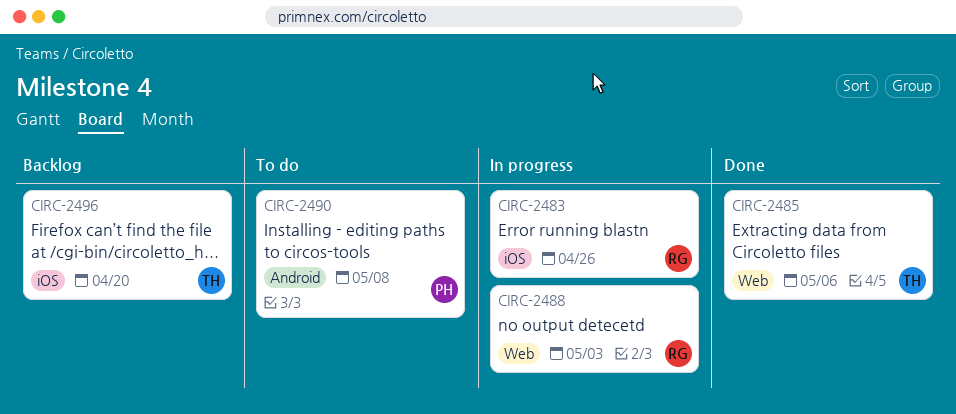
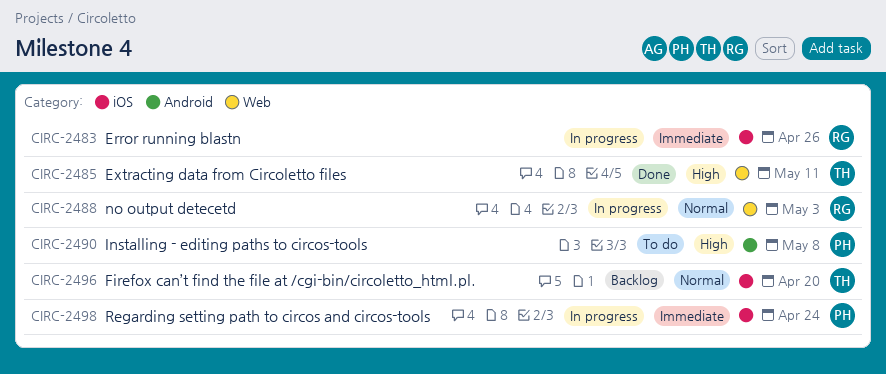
CIRC-2485, due: May 6 -> May 11
CIRC-2498: none -> present

